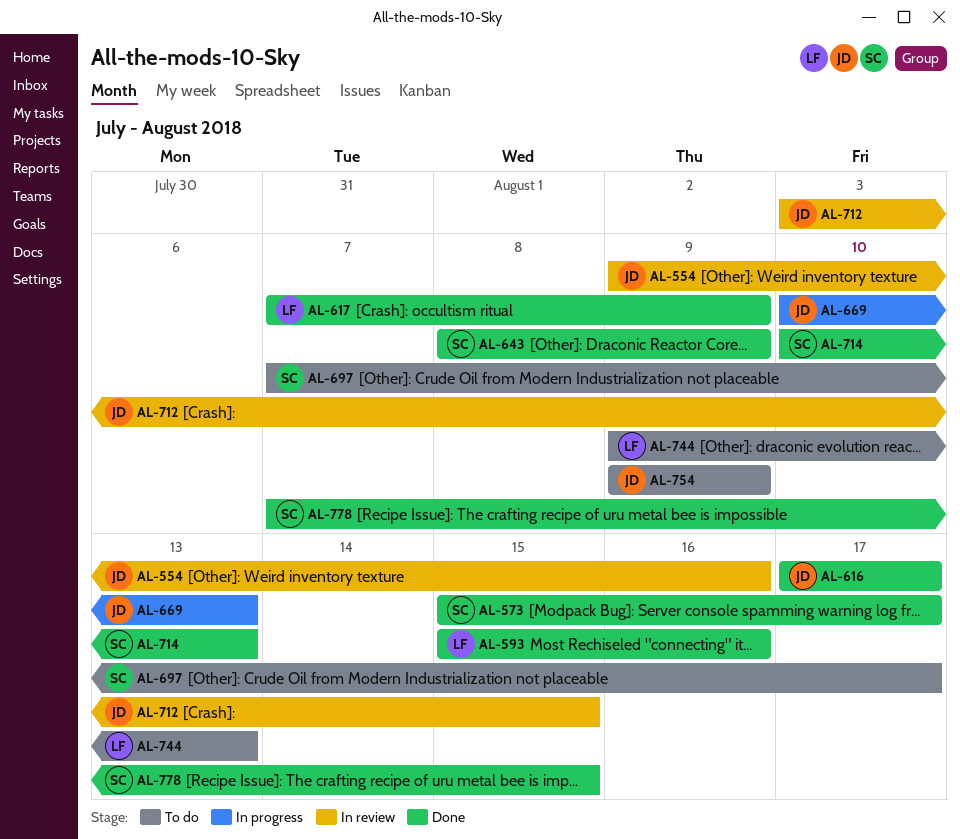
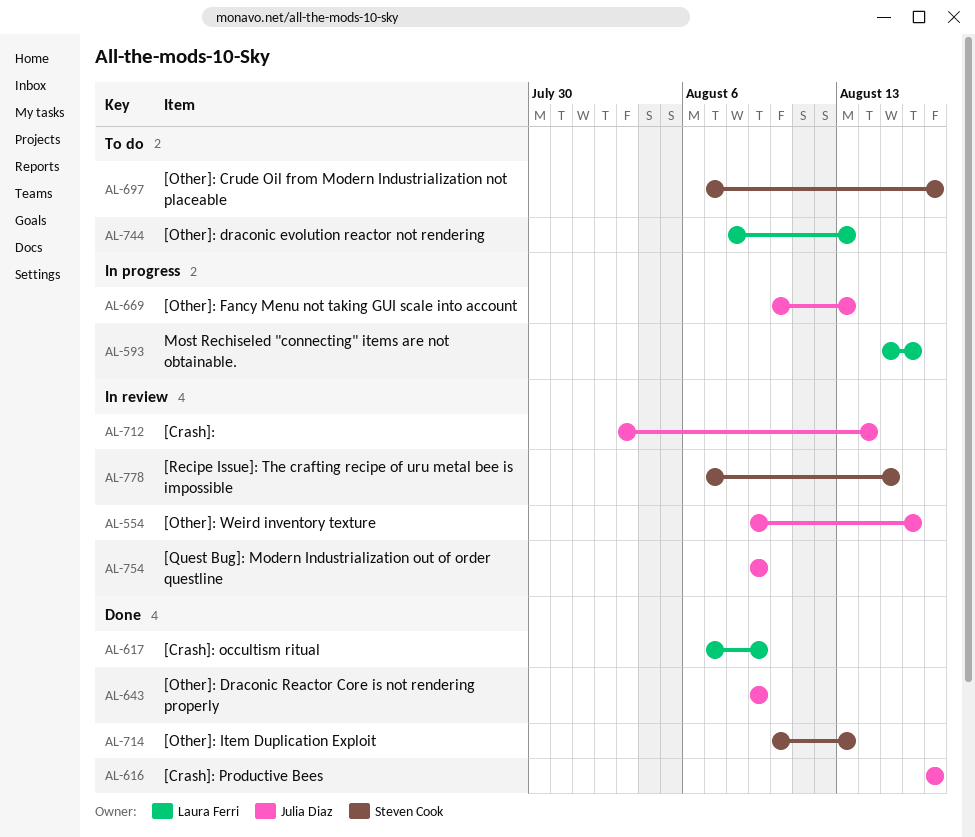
AL-573: present -> none
AL-593, status: Done -> In progress
AL-643, owner: Steven Cook -> Julia Diaz
AL-643, start: Aug 8 -> Aug 9
AL-712, due: Aug 15 -> Aug 14
AL-744, start: Aug 9 -> Aug 8
AL-754, status: To do -> In review
AL-778, status: Done -> In review

